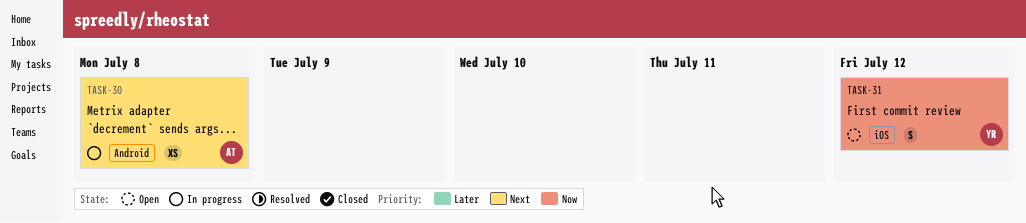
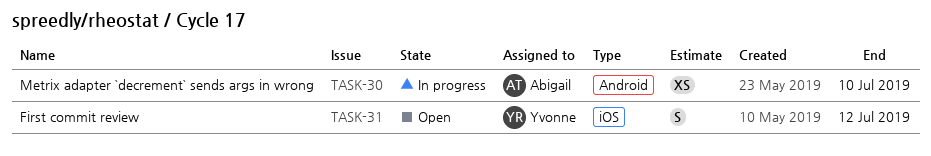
TASK-30, due: Jul 8 -> Jul 10

